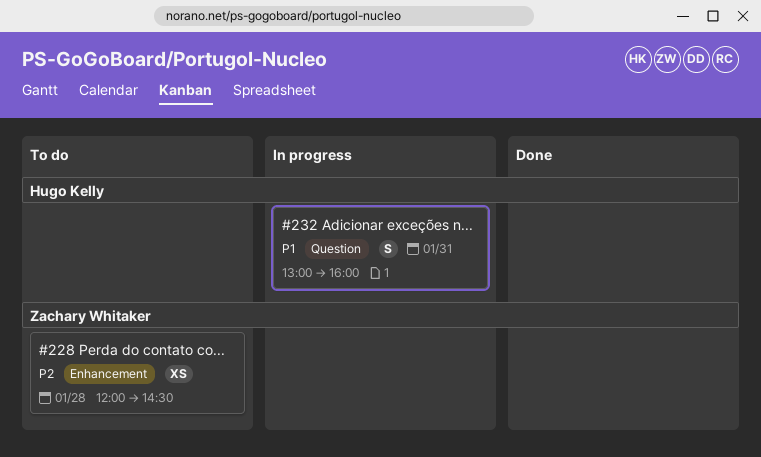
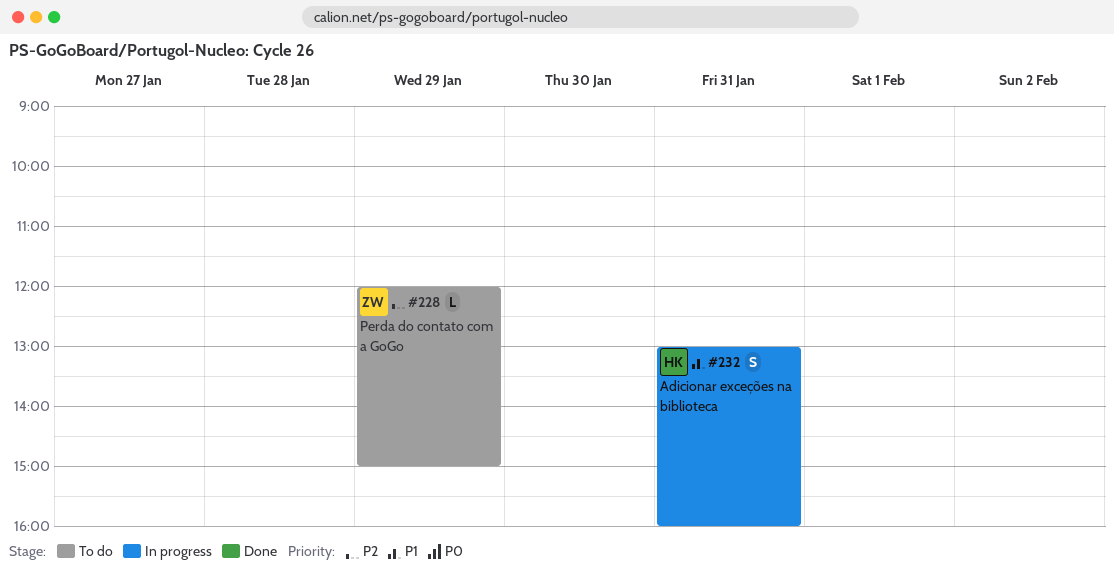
#228, estimate: XS -> L
#228, day: Jan 28 -> Jan 29
#228, ends: 14:30 -> 15:00

